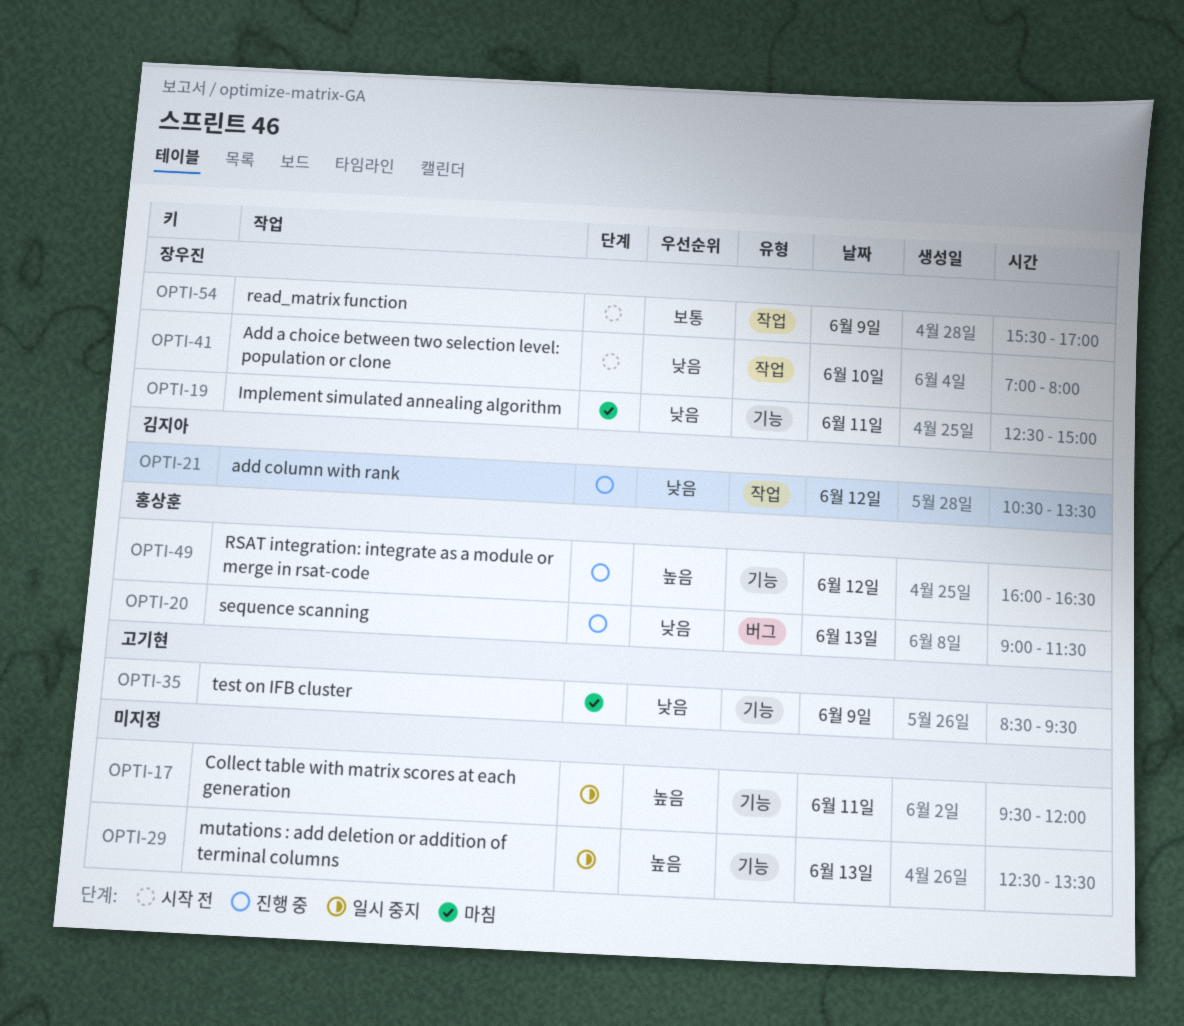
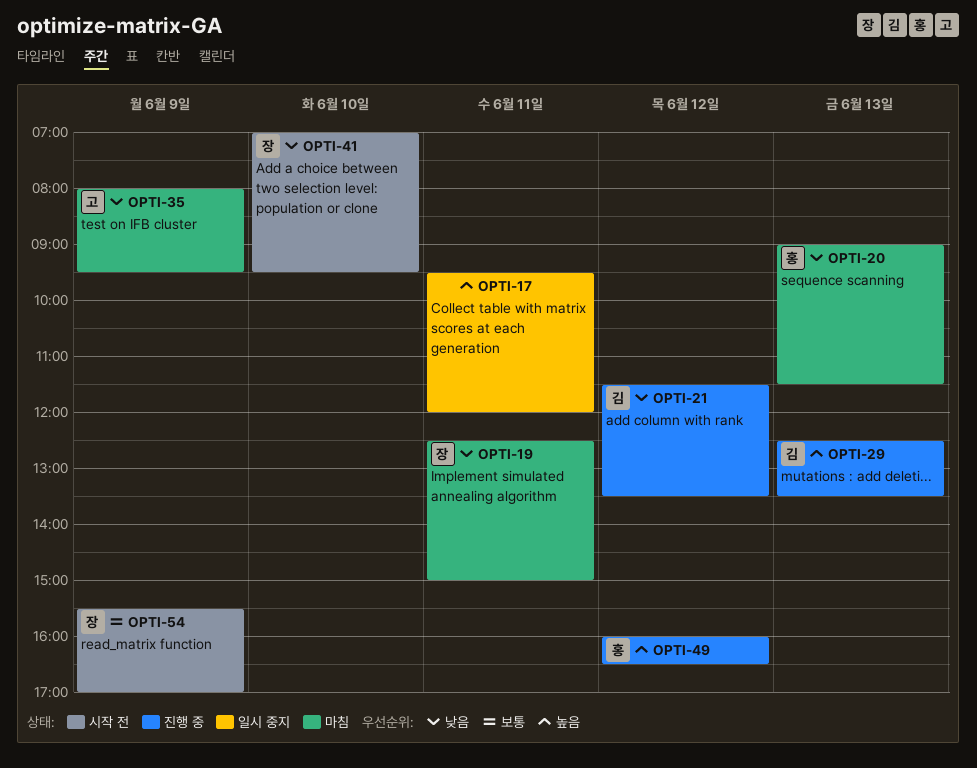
OPTI-20, status: 진행 중 -> 마침
OPTI-21, begins: 10:30 -> 11:30
OPTI-29, status: 일시 중지 -> 진행 중
OPTI-29, owner: none -> 김지아
OPTI-35, begins: 08:30 -> 08:00
OPTI-41, ends: 08:00 -> 09:30

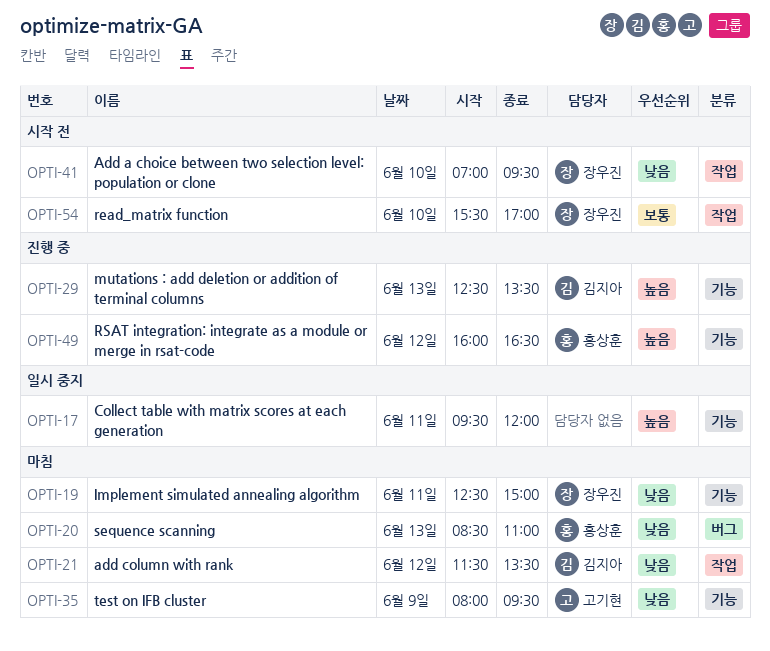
OPTI-20, begins: 09:00 -> 08:30
OPTI-20, ends: 11:30 -> 11:00
OPTI-21, status: 진행 중 -> 마침
OPTI-54, day: Jun 9 -> Jun 10

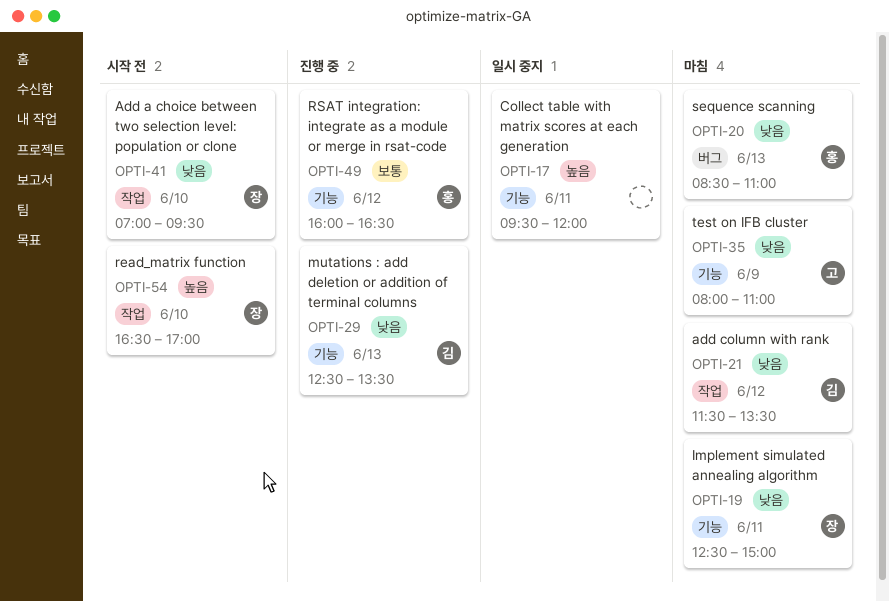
OPTI-29, priority: 높음 -> 낮음
OPTI-35, ends: 09:30 -> 11:00
OPTI-49, priority: 높음 -> 보통
OPTI-54, priority: 보통 -> 높음
OPTI-54, begins: 15:30 -> 16:30

